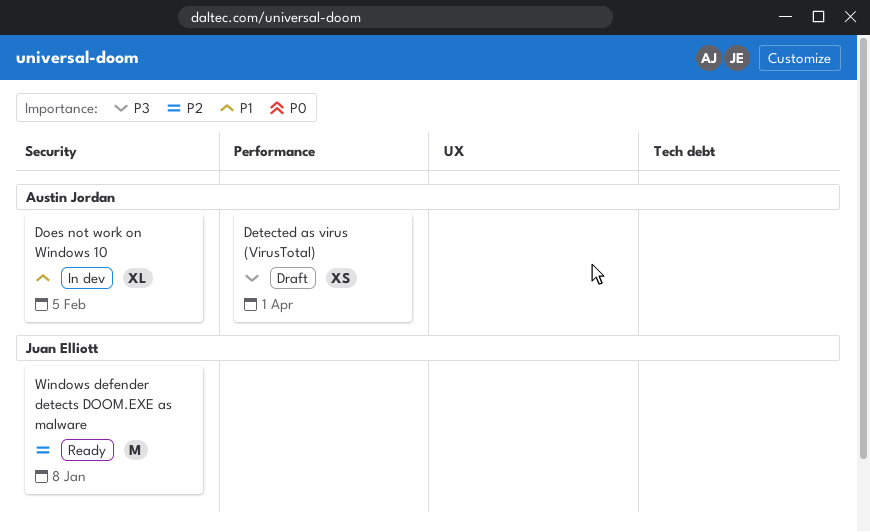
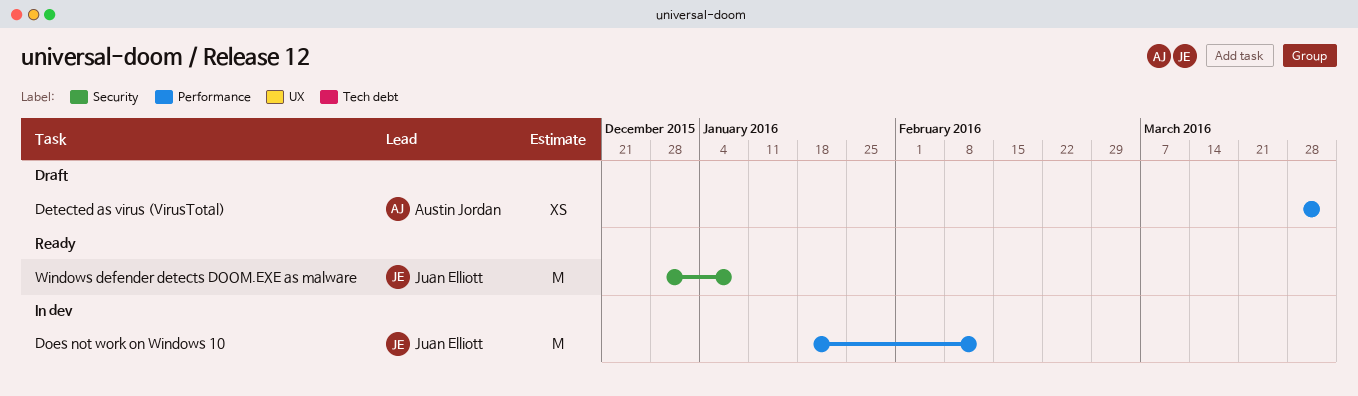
Does not work on Windows 10, owner: Austin Jordan -> Juan Elliott
Does not work on Windows 10, label: Security -> Performance
Does not work on Windows 10, estimate: XL -> M
Does not work on Windows 10, due: Feb 5 -> Feb 12

